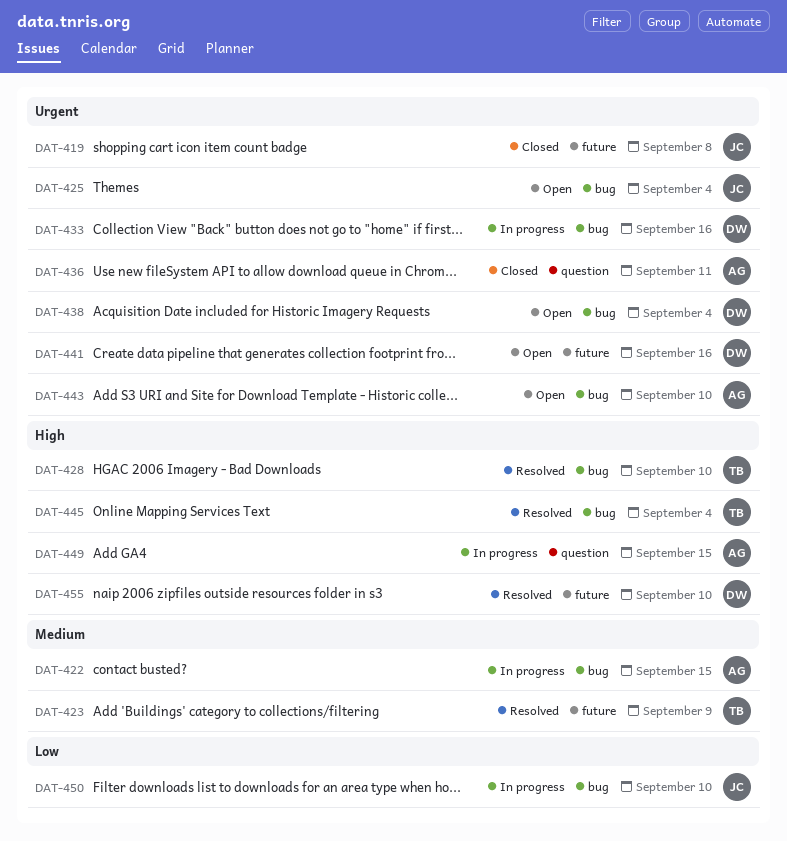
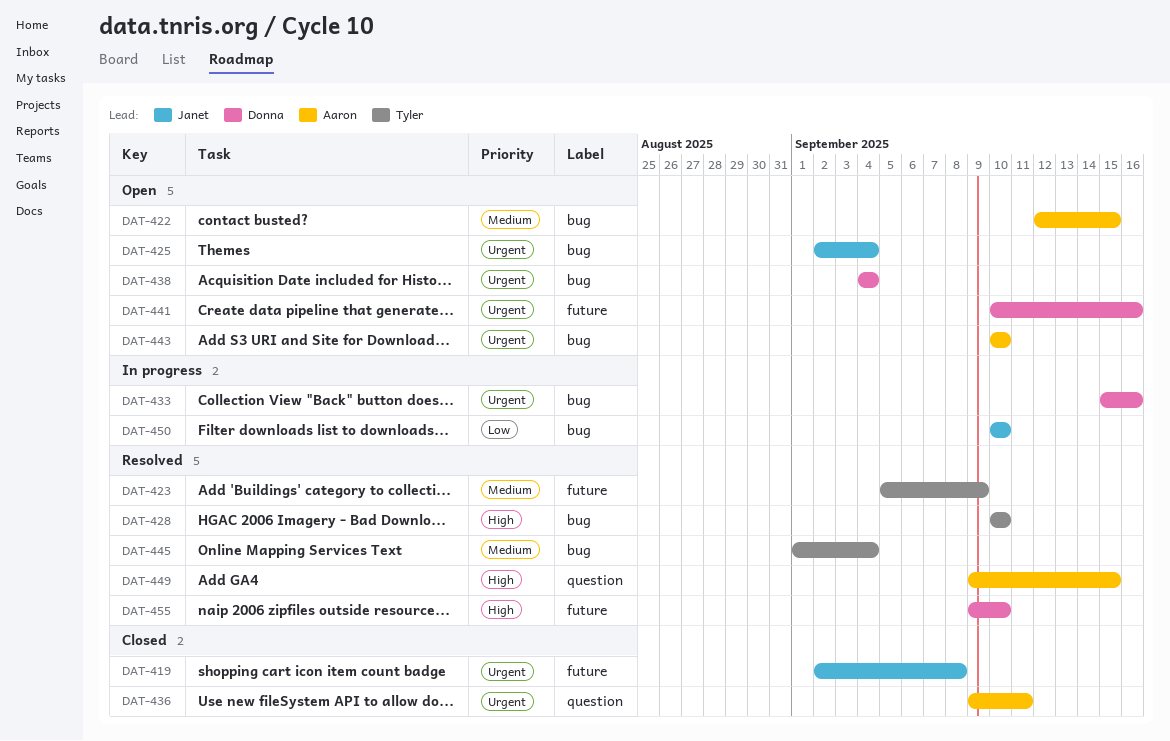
DAT-422, status: In progress -> Open
DAT-445, priority: High -> Medium
DAT-449, status: In progress -> Resolved

